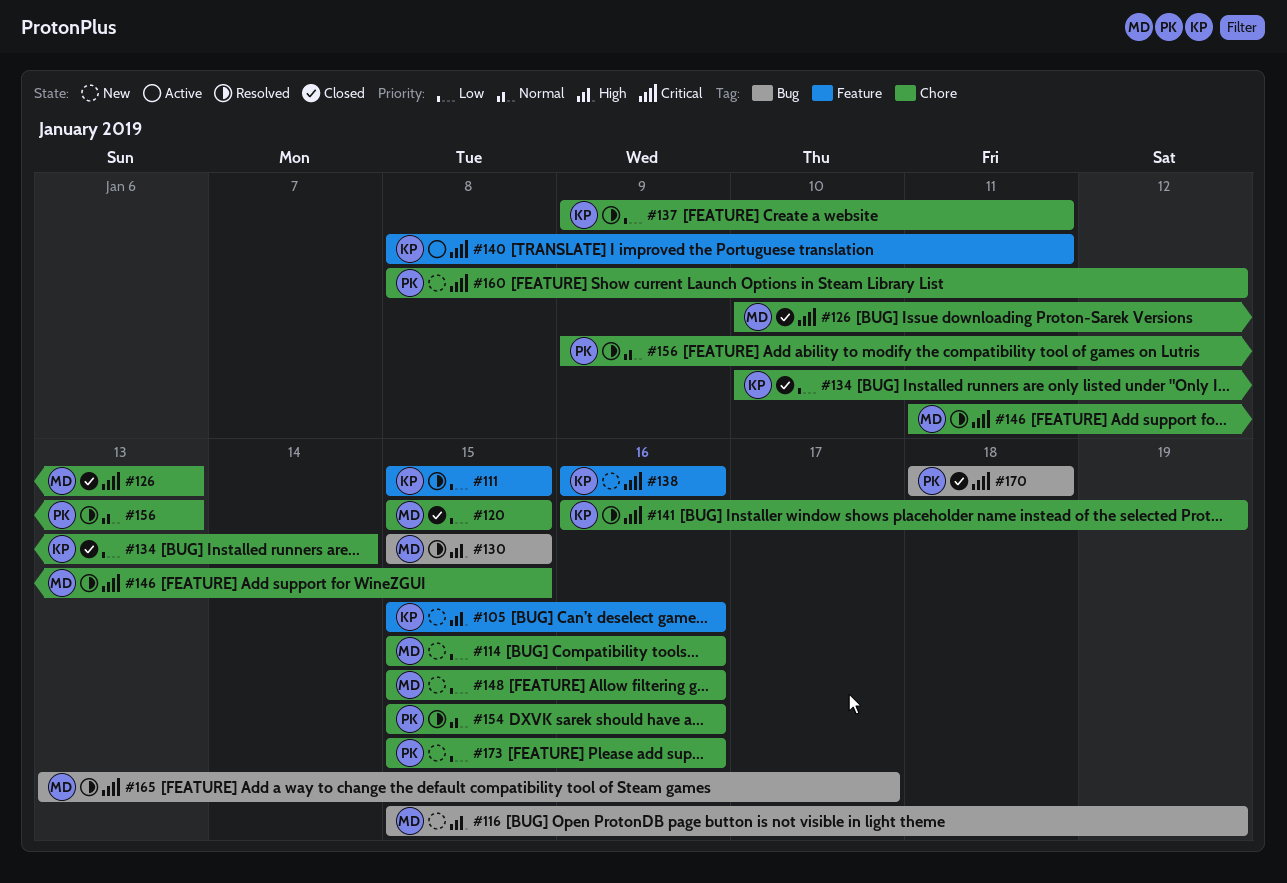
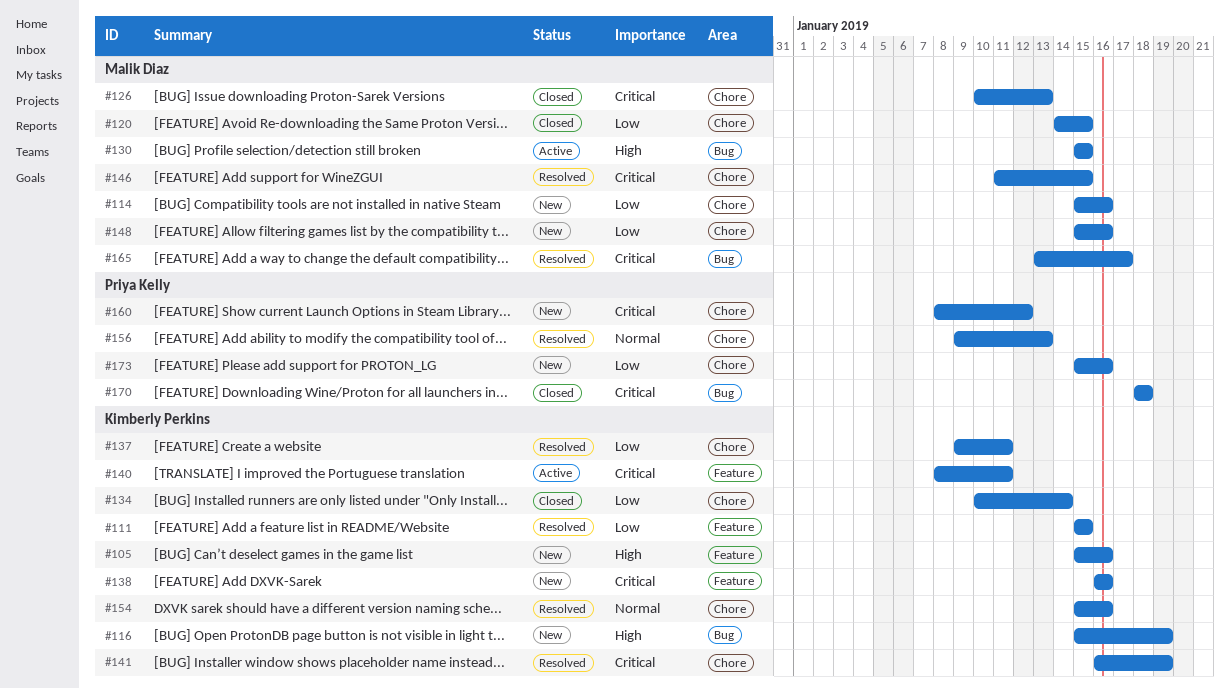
#116, owner: Malik Diaz -> Kimberly Perkins
#120, start: Jan 15 -> Jan 14
#130, status: Resolved -> Active
#154, owner: Priya Kelly -> Kimberly Perkins

